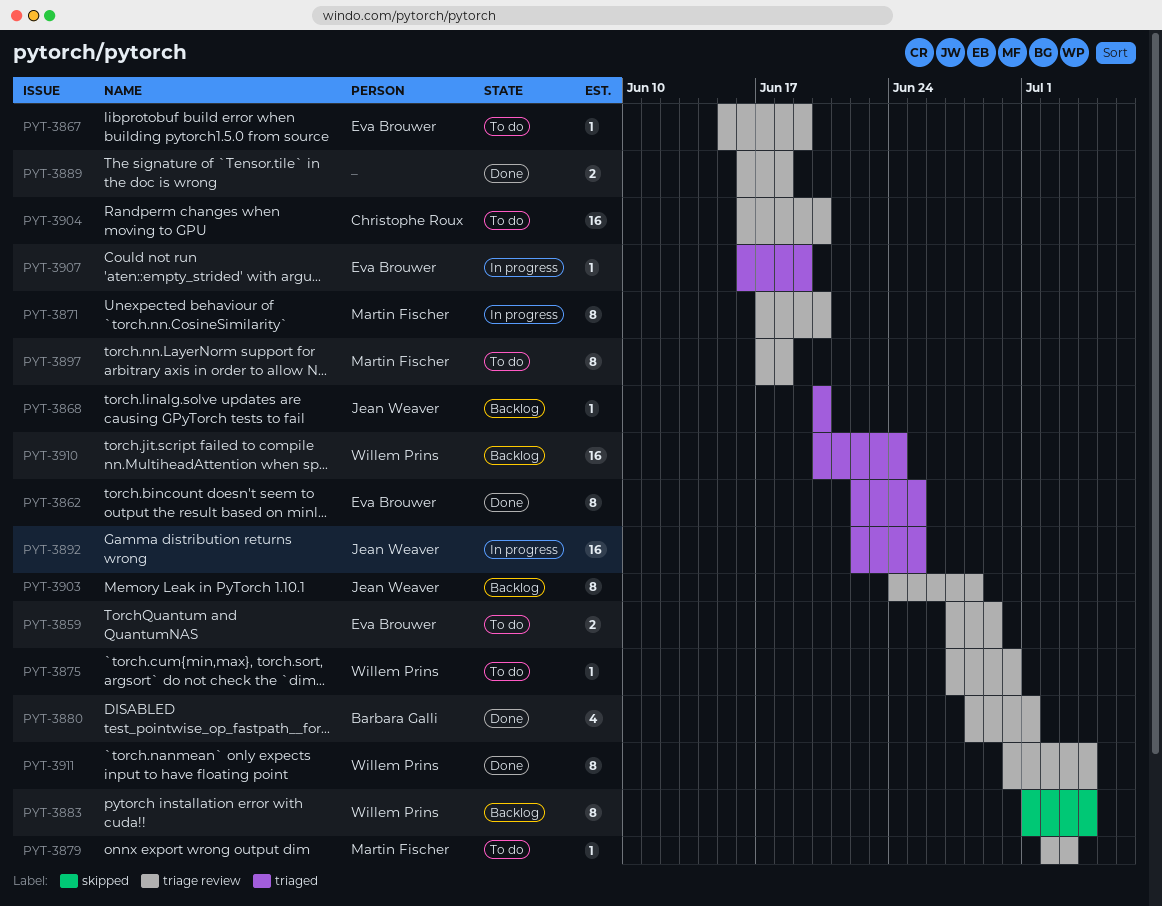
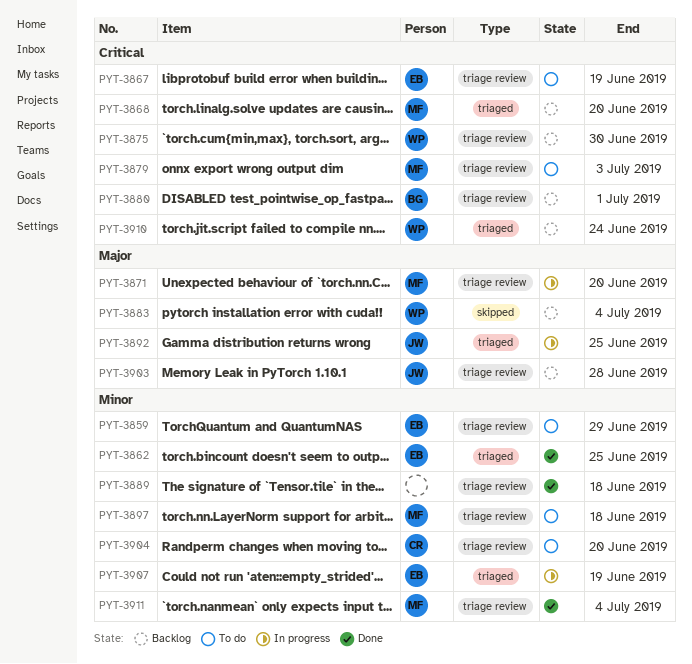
PYT-3868, owner: Jean Weaver -> Martin Fischer
PYT-3875, status: To do -> Backlog
PYT-3880, status: Done -> Backlog
PYT-3911, owner: Willem Prins -> Martin Fischer

